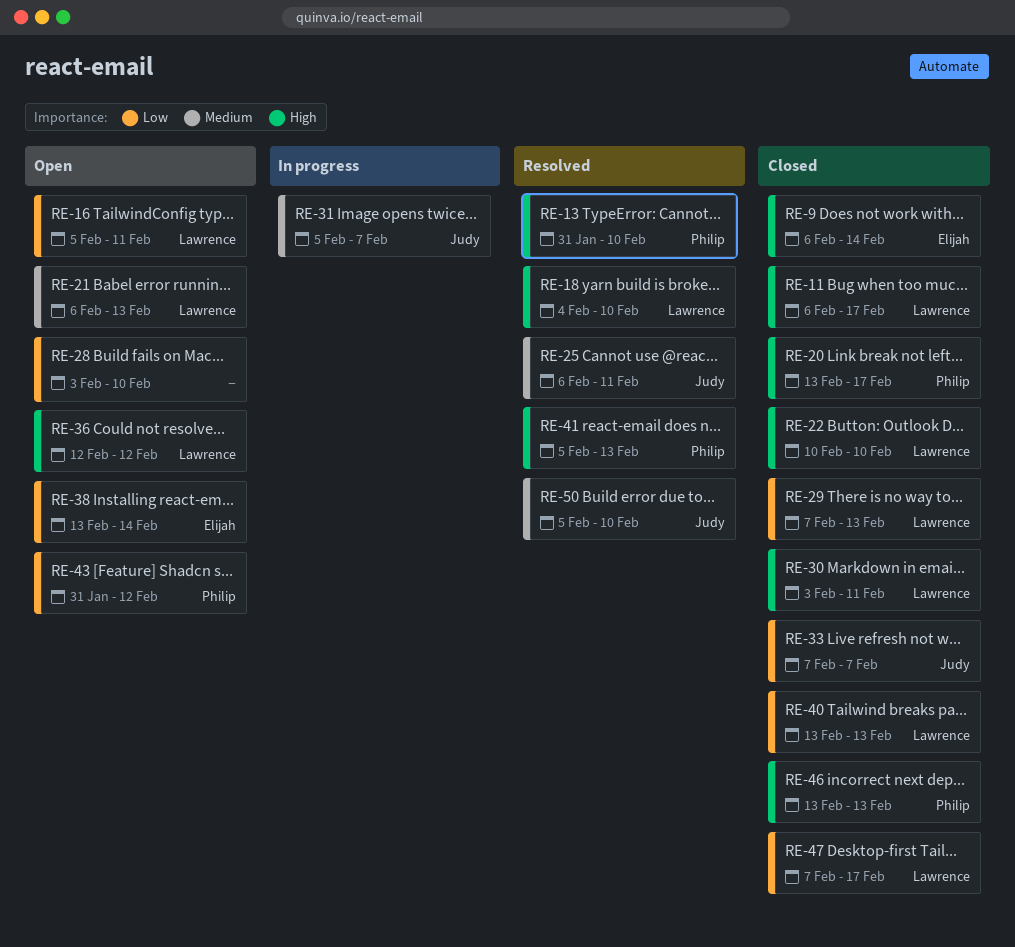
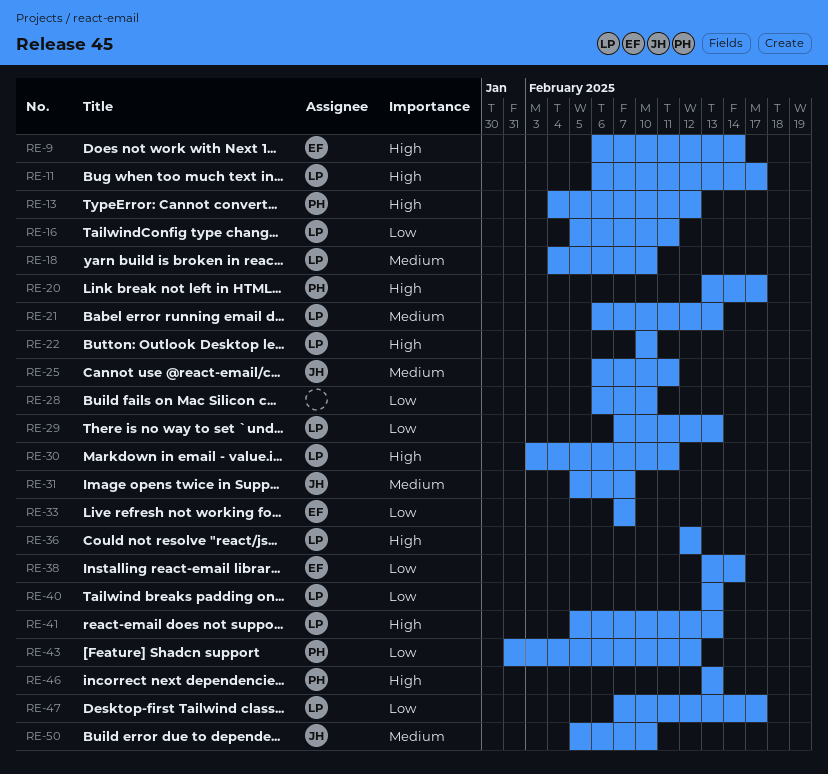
RE-13, start: Jan 31 -> Feb 4
RE-13, due: Feb 10 -> Feb 12
RE-18, priority: High -> Medium
RE-28, start: Feb 3 -> Feb 6
RE-33, owner: Judy -> Elijah
RE-41, owner: Philip -> Lawrence

